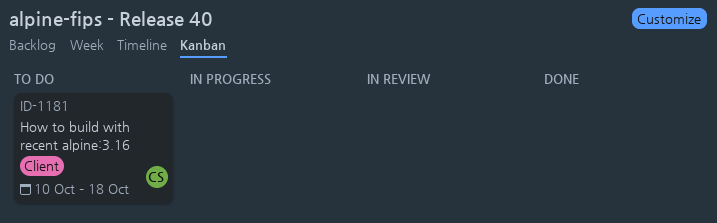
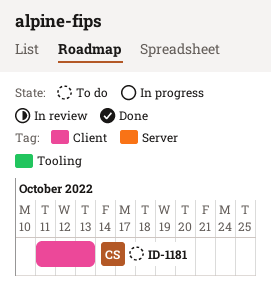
ID-1181, start: Oct 10 -> Oct 11
ID-1181, due: Oct 18 -> Oct 13

